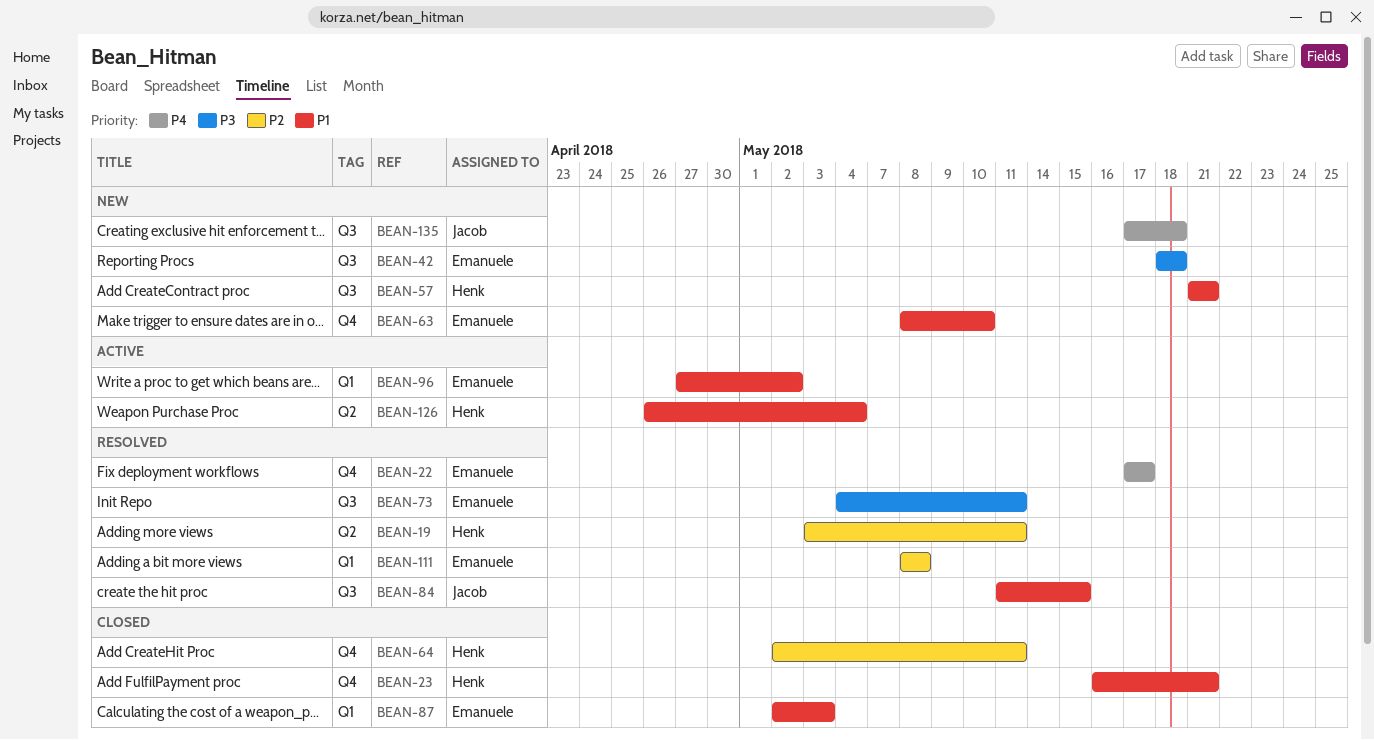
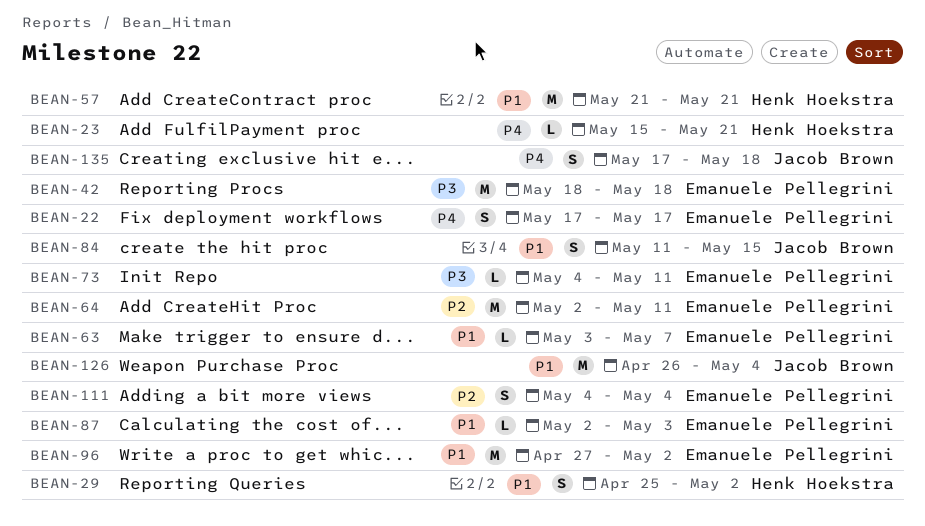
BEAN-19: present -> none
BEAN-23, priority: P1 -> P4
BEAN-23, start: May 16 -> May 15
BEAN-29: none -> present
BEAN-63, start: May 8 -> May 3
BEAN-63, due: May 10 -> May 7
BEAN-64, owner: Henk Hoekstra -> Emanuele Pellegrini
BEAN-111, start: May 8 -> May 4
BEAN-111, due: May 8 -> May 4
BEAN-126, owner: Henk Hoekstra -> Jacob Brown

